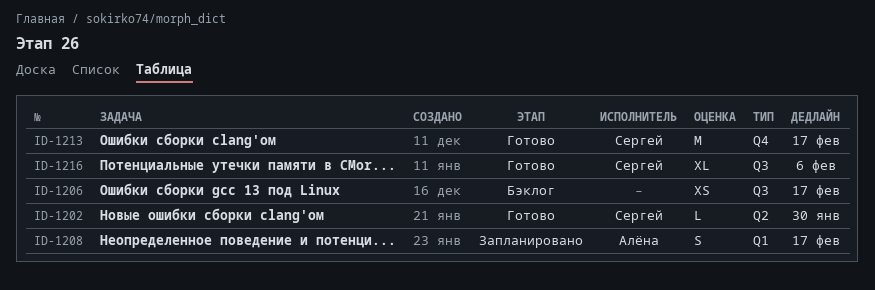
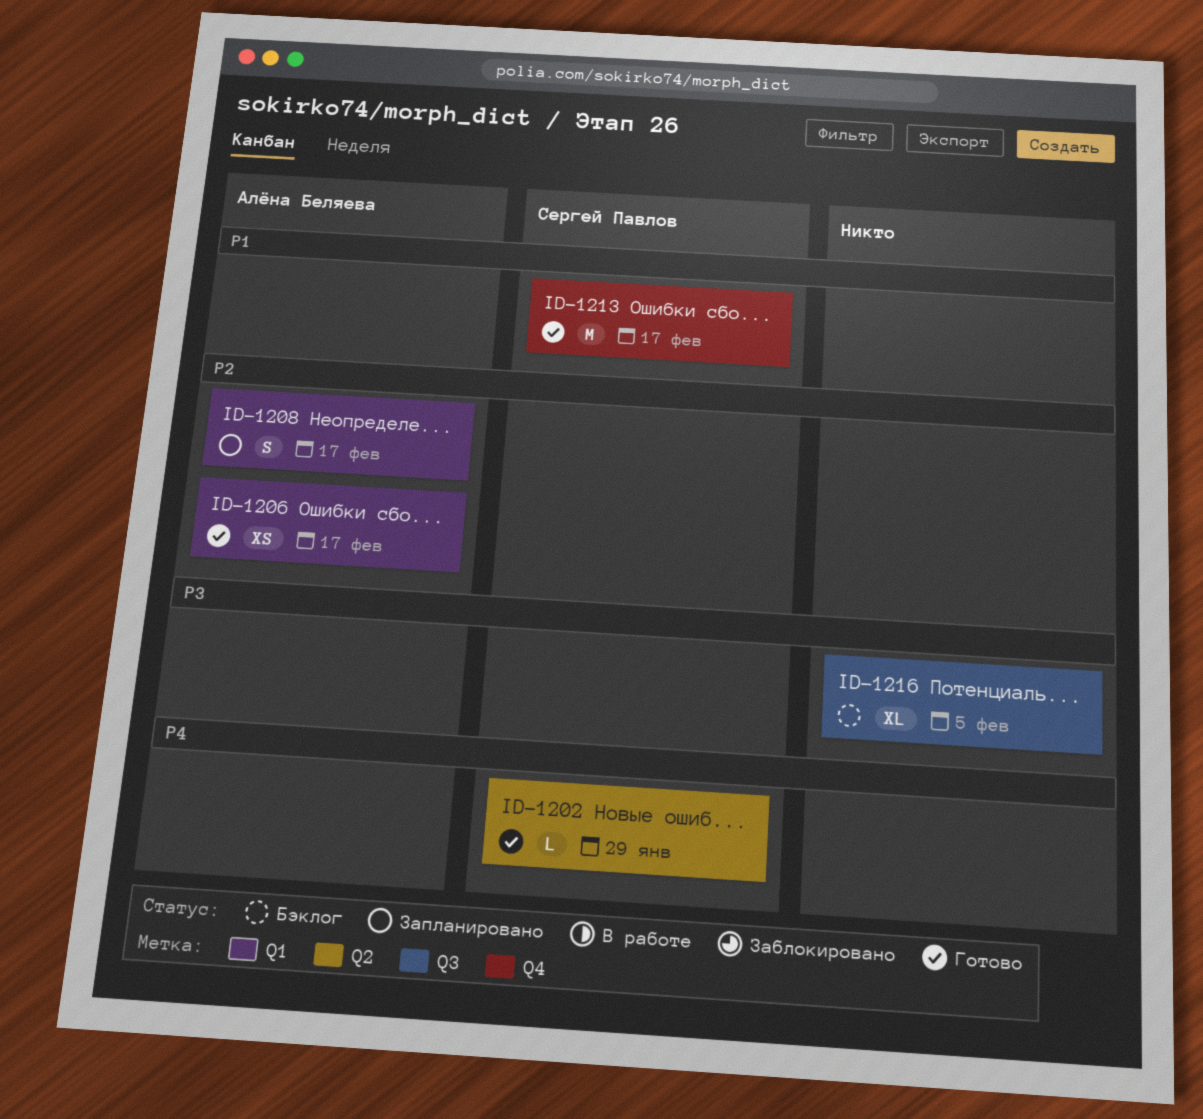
ID-1202, due: Jan 30 -> Jan 29
ID-1206, status: Бэклог -> Готово
ID-1206, owner: none -> Алёна Беляева
ID-1206, label: Q3 -> Q1
ID-1216, status: Готово -> Бэклог
ID-1216, owner: Сергей Павлов -> none
ID-1216, due: Feb 6 -> Feb 5

